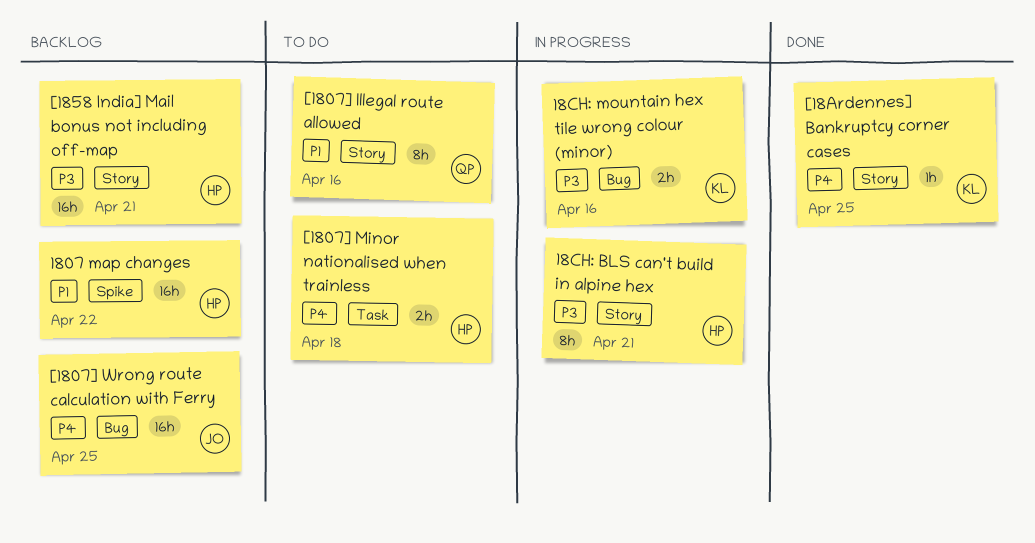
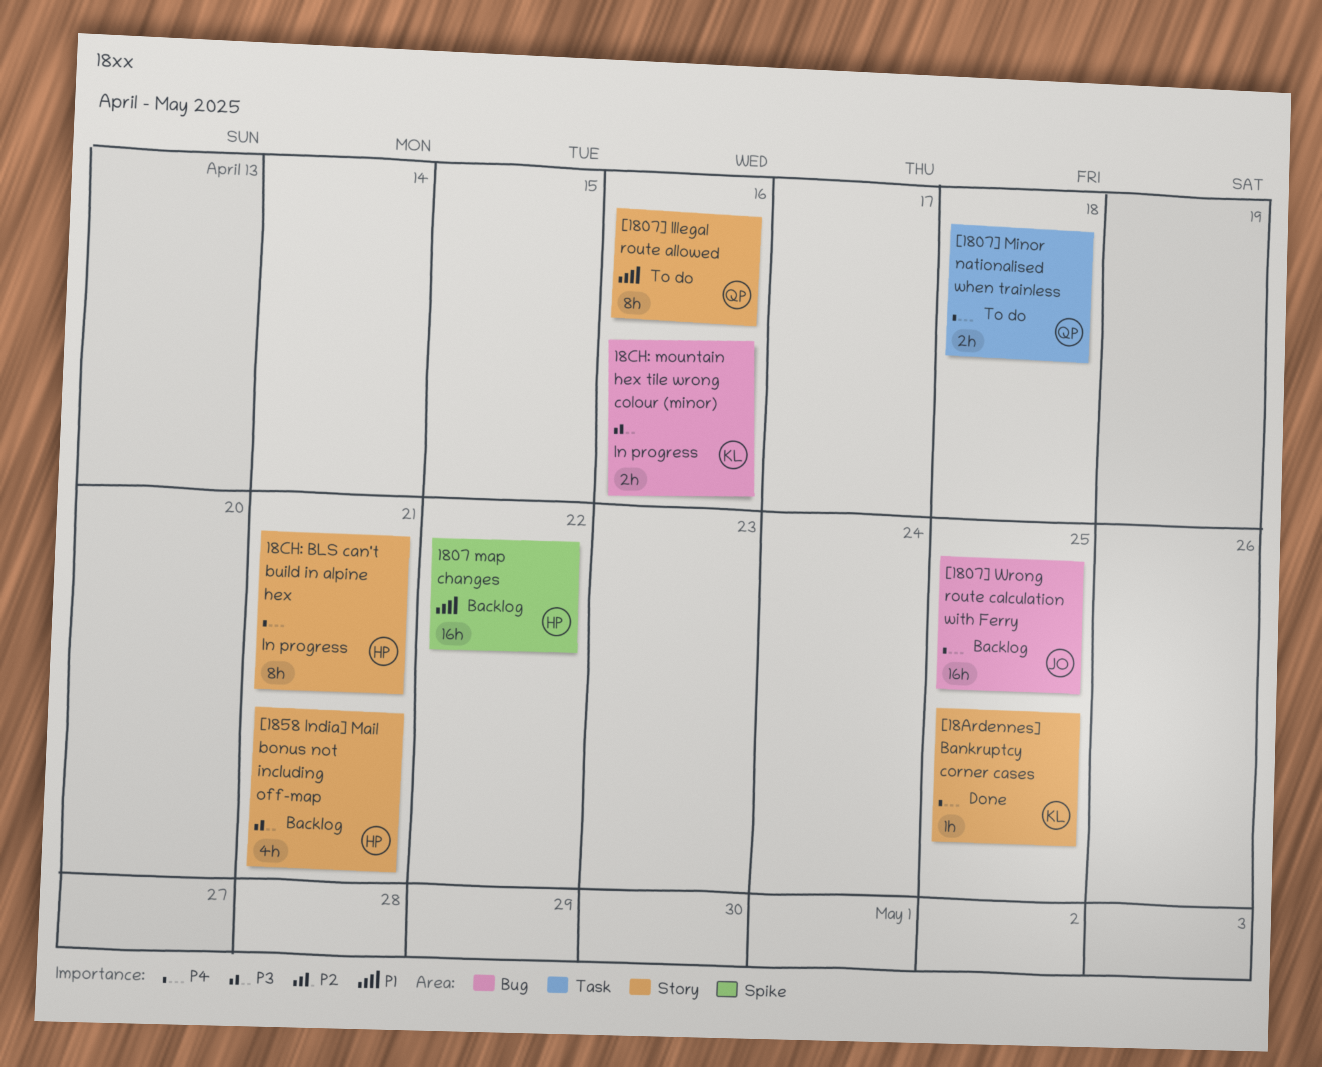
18CH: BLS can't build in alpine hex, priority: P3 -> P4
[1807] Minor nationalised when trainless, owner: HP -> QP
[1858 India] Mail bonus not including off-map, estimate: 16h -> 4h

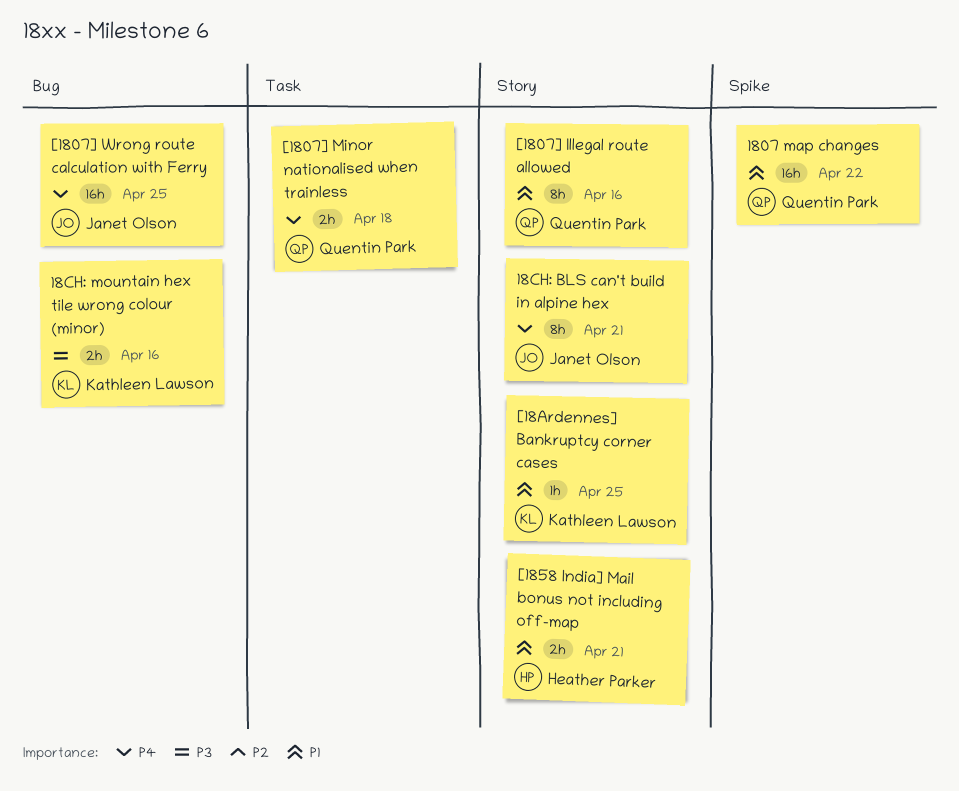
1807 map changes, owner: Heather Parker -> Quentin Park
18CH: BLS can't build in alpine hex, owner: Heather Parker -> Janet Olson
[1858 India] Mail bonus not including off-map, priority: P3 -> P1
[1858 India] Mail bonus not including off-map, estimate: 4h -> 2h
[18Ardennes] Bankruptcy corner cases, priority: P4 -> P1

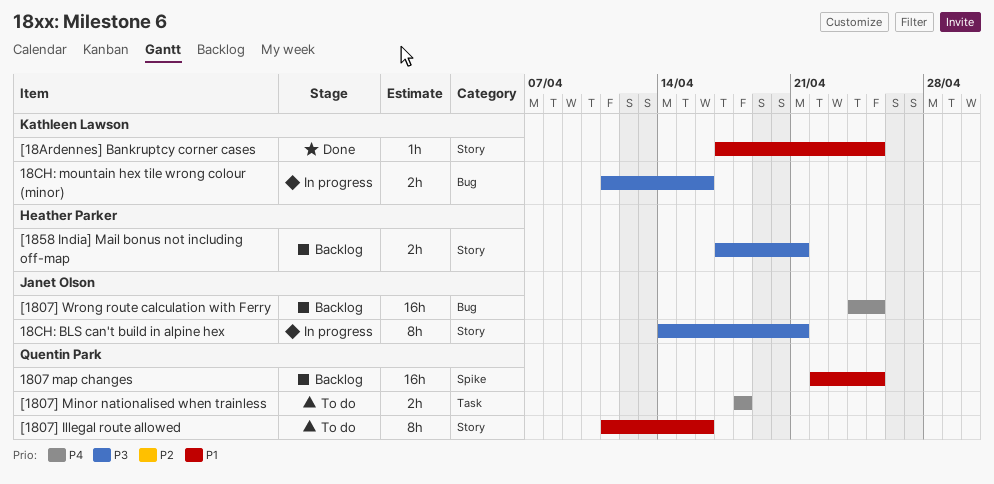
1807 map changes, due: Apr 22 -> Apr 25
18CH: BLS can't build in alpine hex, priority: P4 -> P3
[1858 India] Mail bonus not including off-map, priority: P1 -> P3

